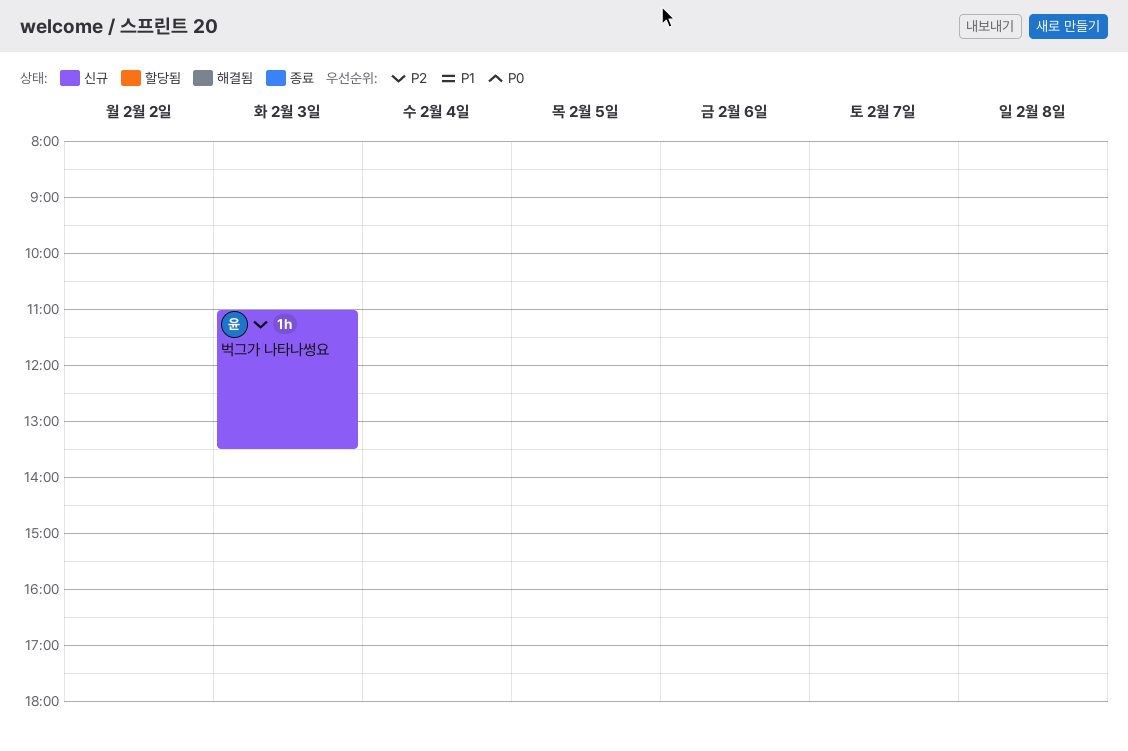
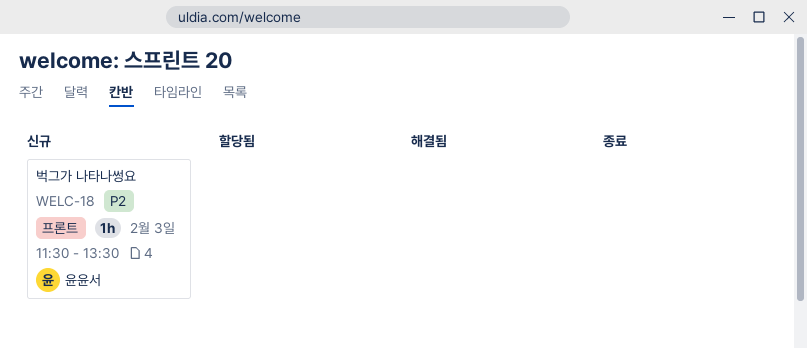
벅그가 나타나썽요, begins: 11:00 -> 11:30

